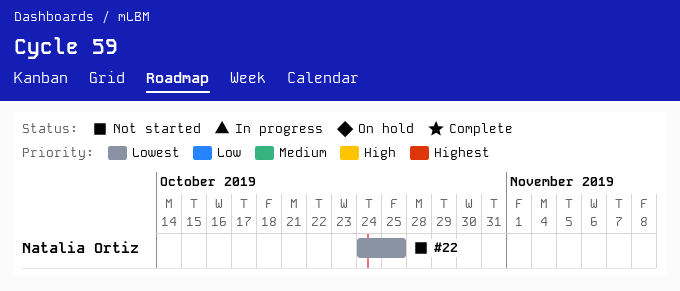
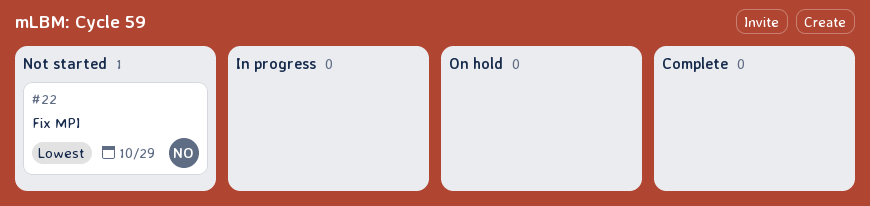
#22, due: Oct 25 -> Oct 29

